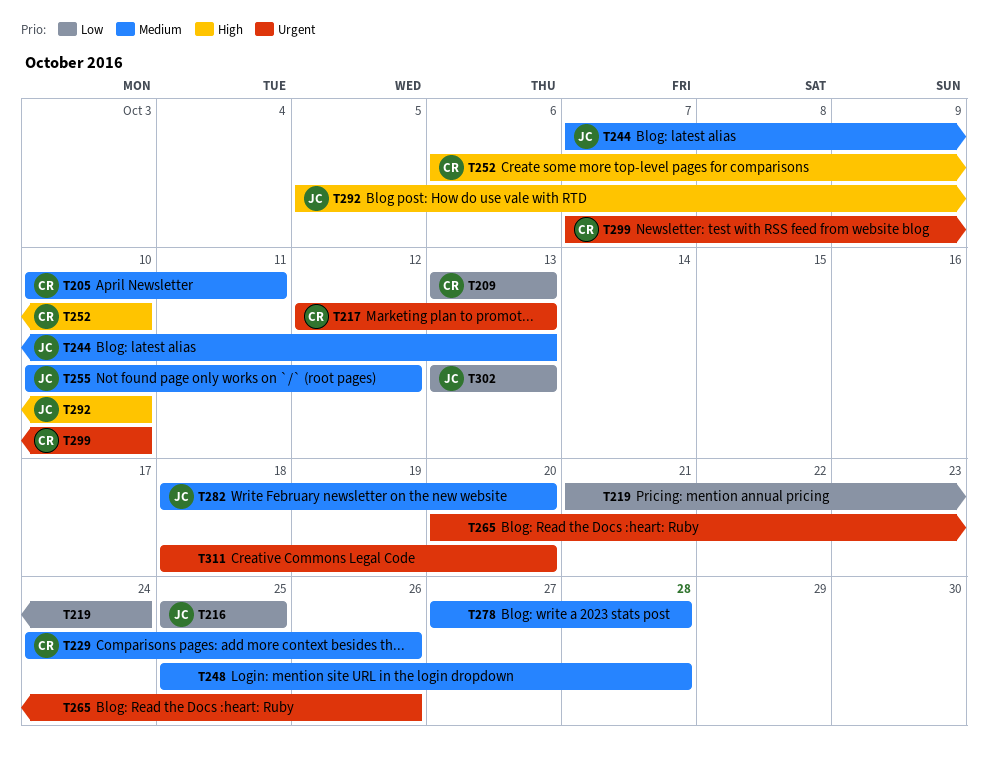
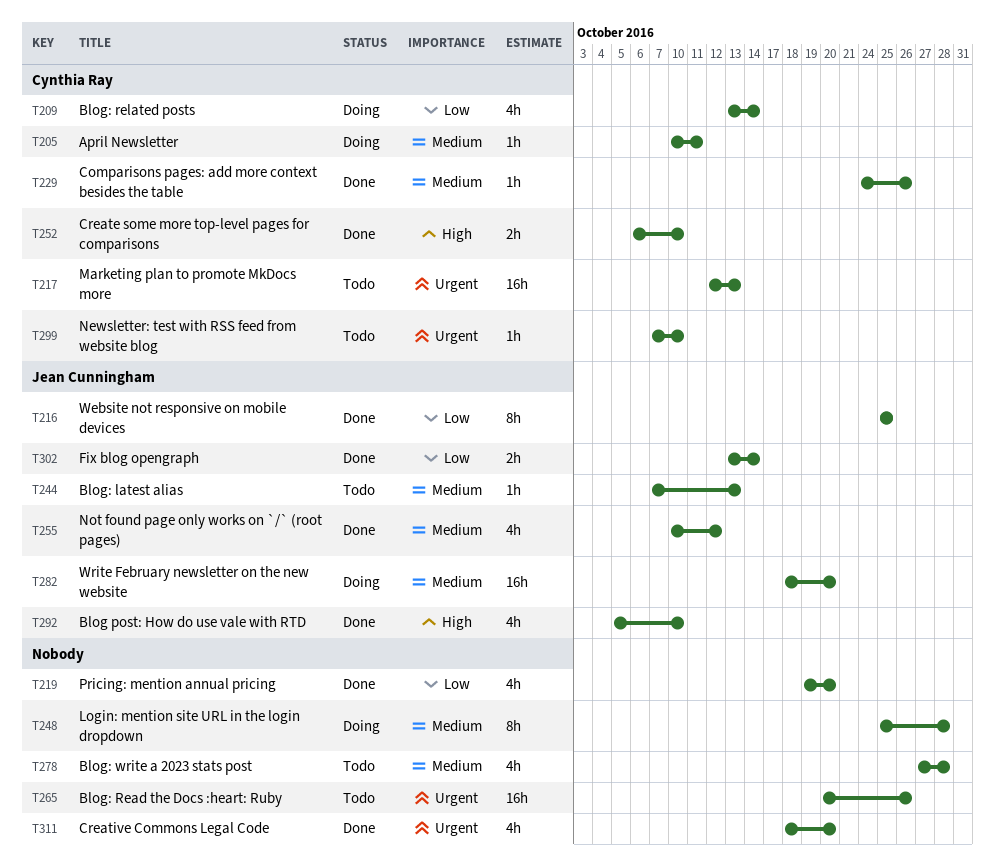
T209, due: Oct 13 -> Oct 14
T219, start: Oct 21 -> Oct 19
T219, due: Oct 24 -> Oct 20
T302, due: Oct 13 -> Oct 14

